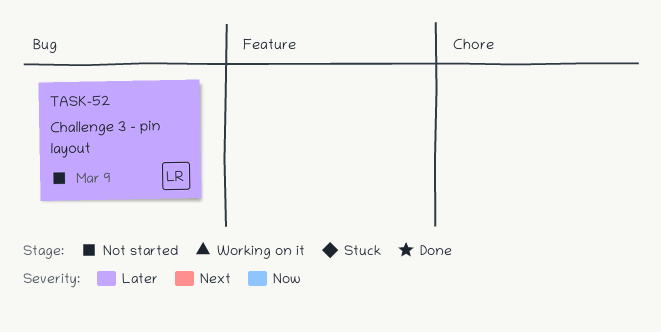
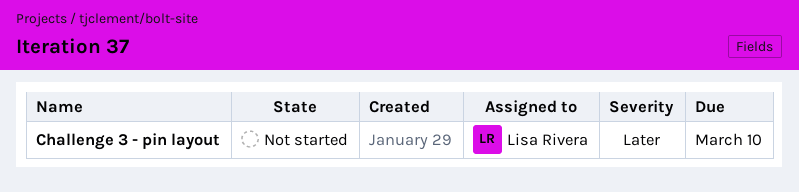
Challenge 3 - pin layout, due: Mar 9 -> Mar 10

